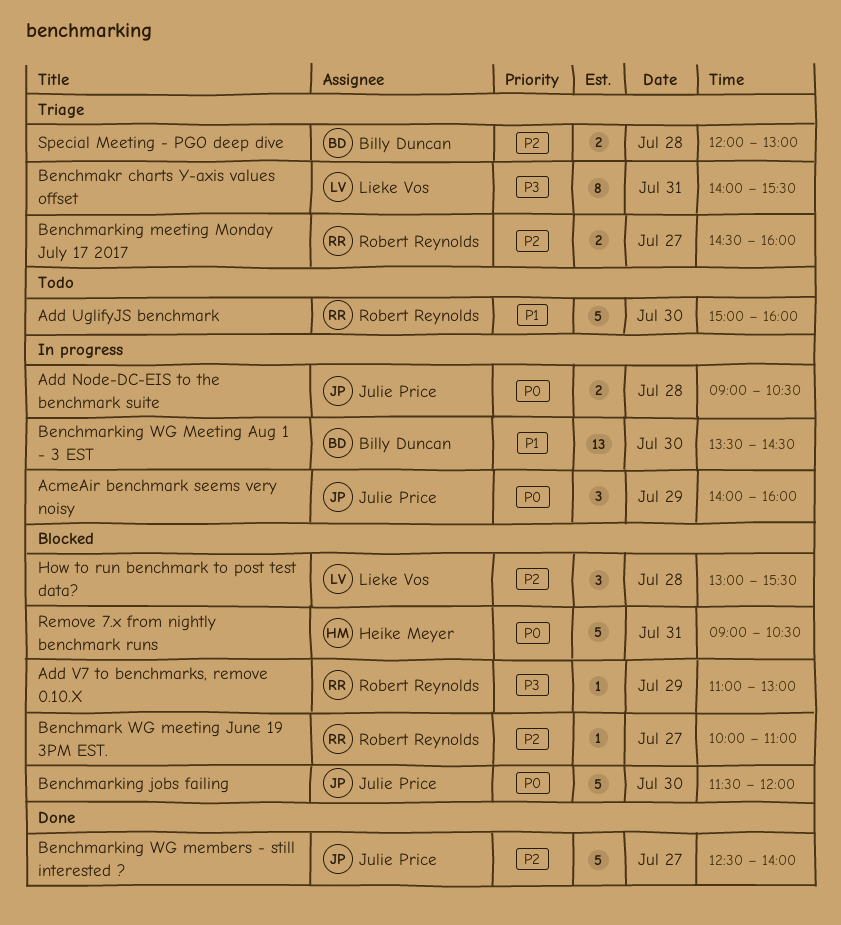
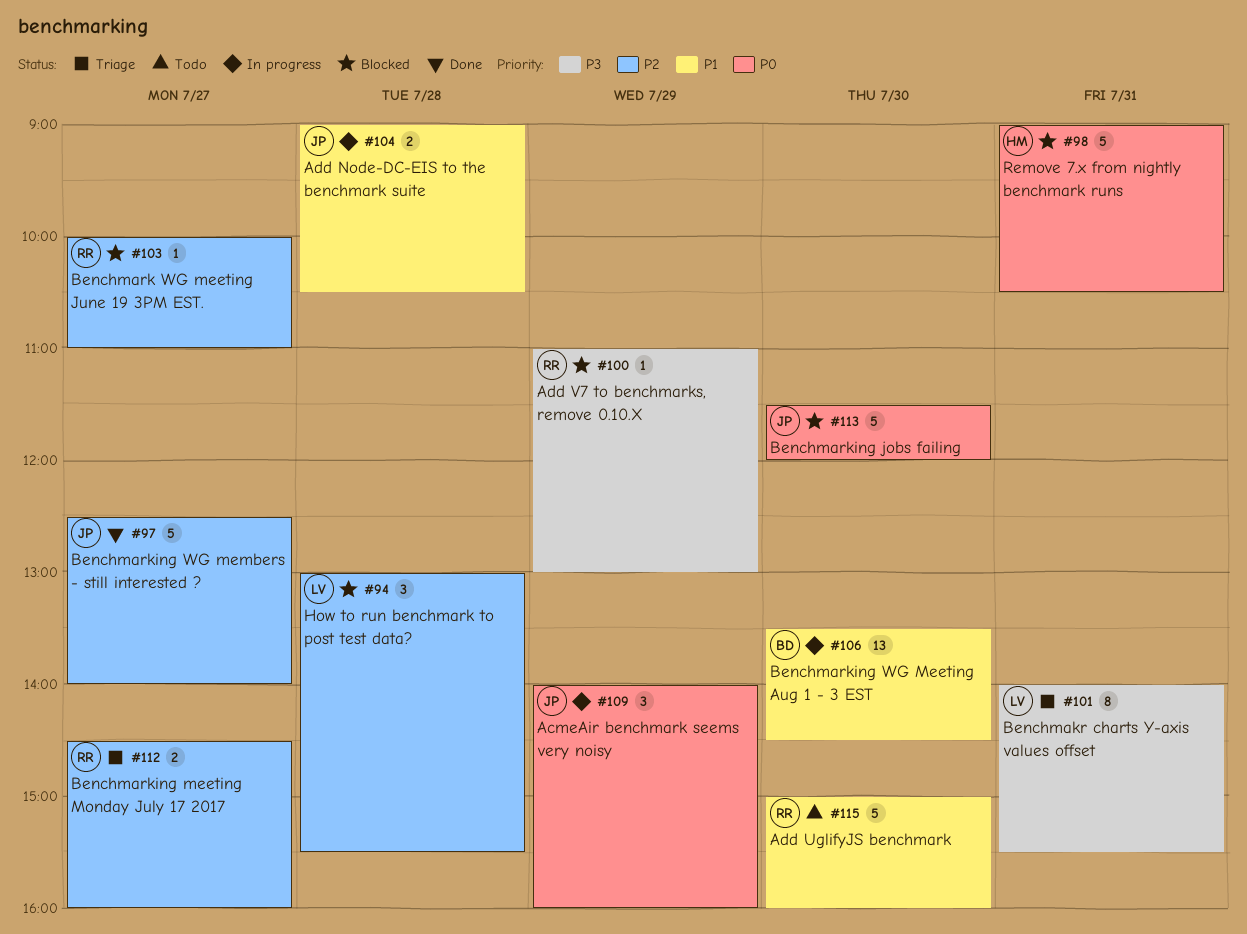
Add Node-DC-EIS to the benchmark suite, priority: P0 -> P1
Special Meeting - PGO deep dive: present -> none

